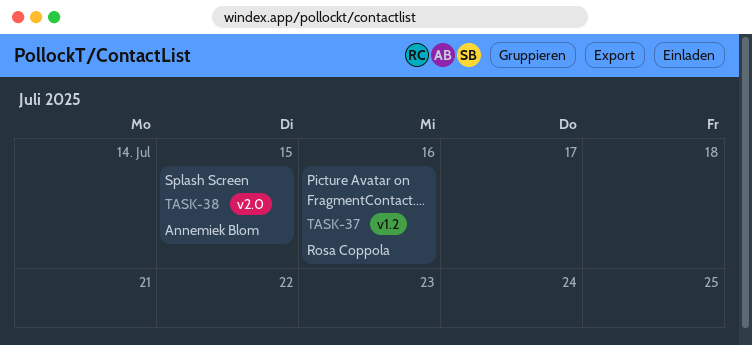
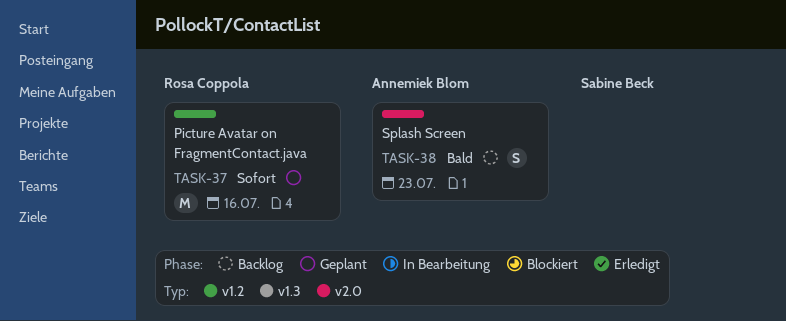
TASK-38, due: Jul 15 -> Jul 23

